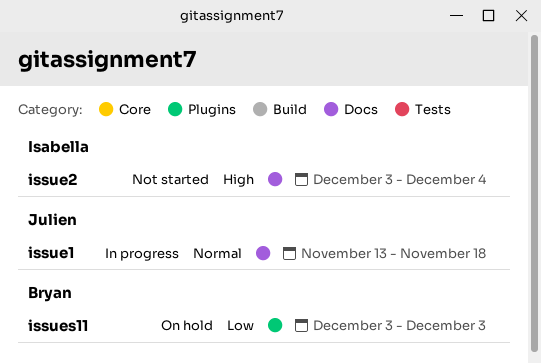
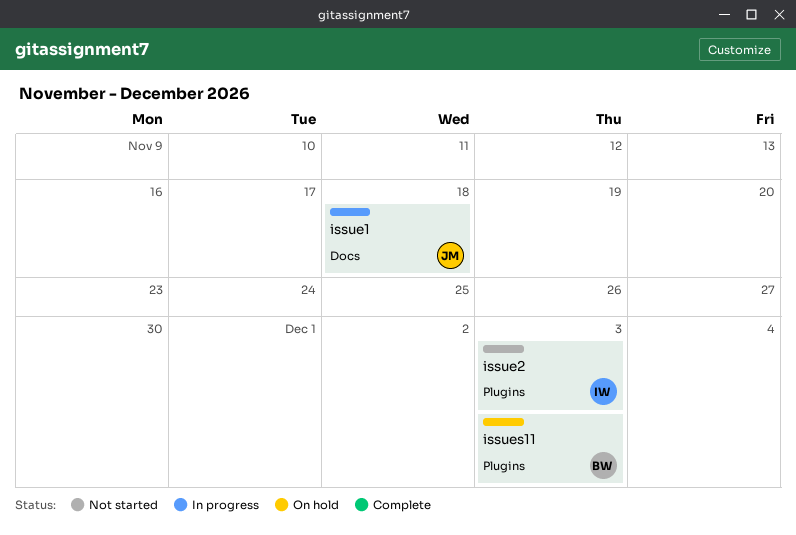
issue2, label: Docs -> Plugins
issue2, due: Dec 4 -> Dec 3

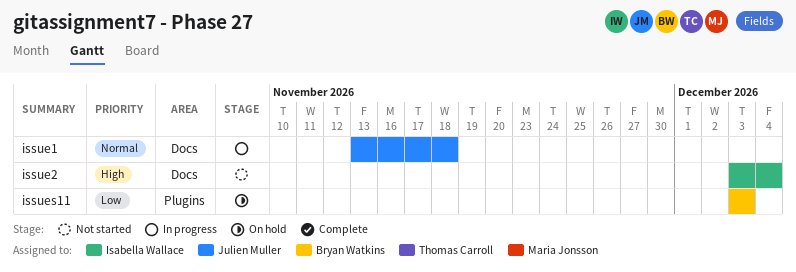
issue2, label: Plugins -> Docs
issue2, due: Dec 3 -> Dec 4

